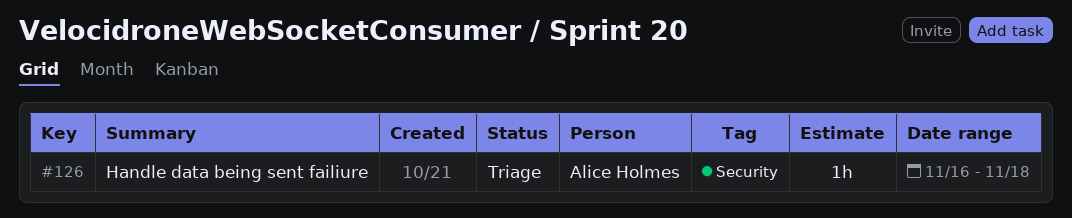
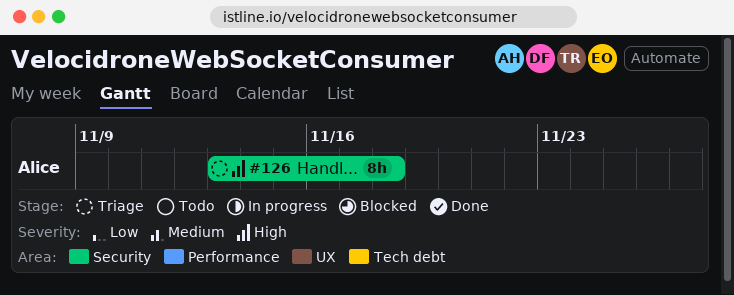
#126, estimate: 1h -> 8h
#126, start: Nov 16 -> Nov 13

